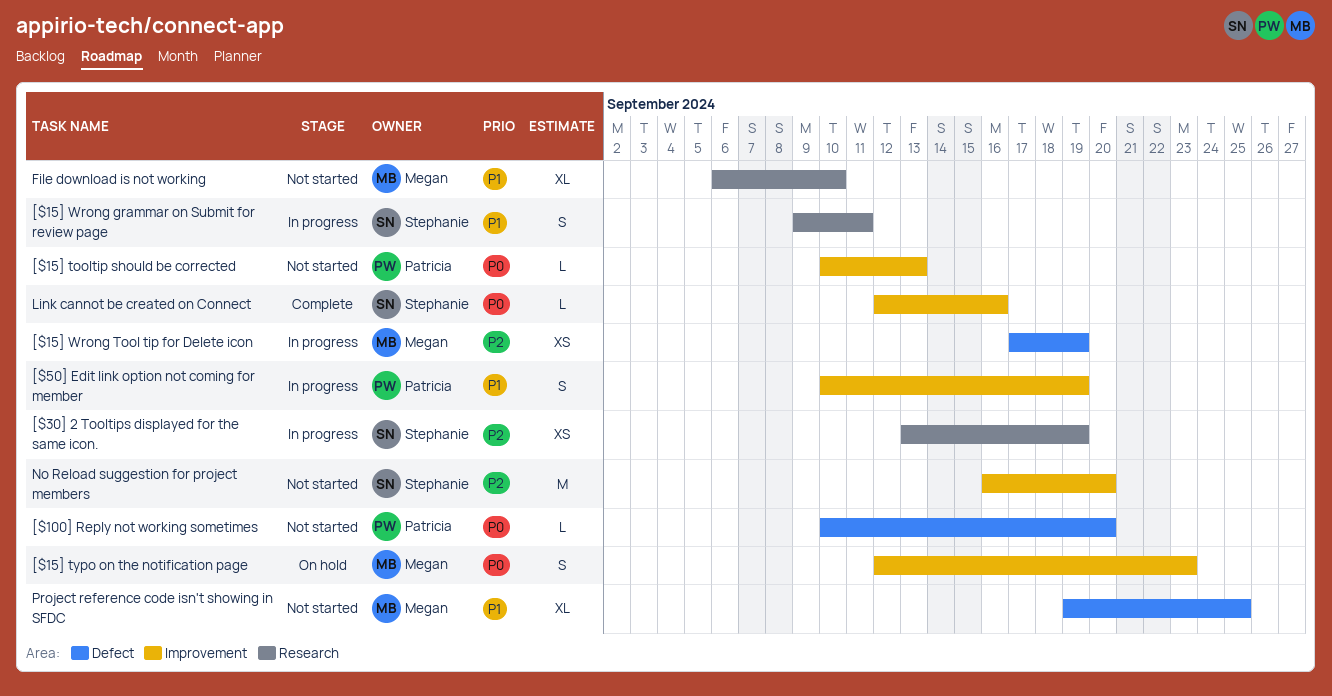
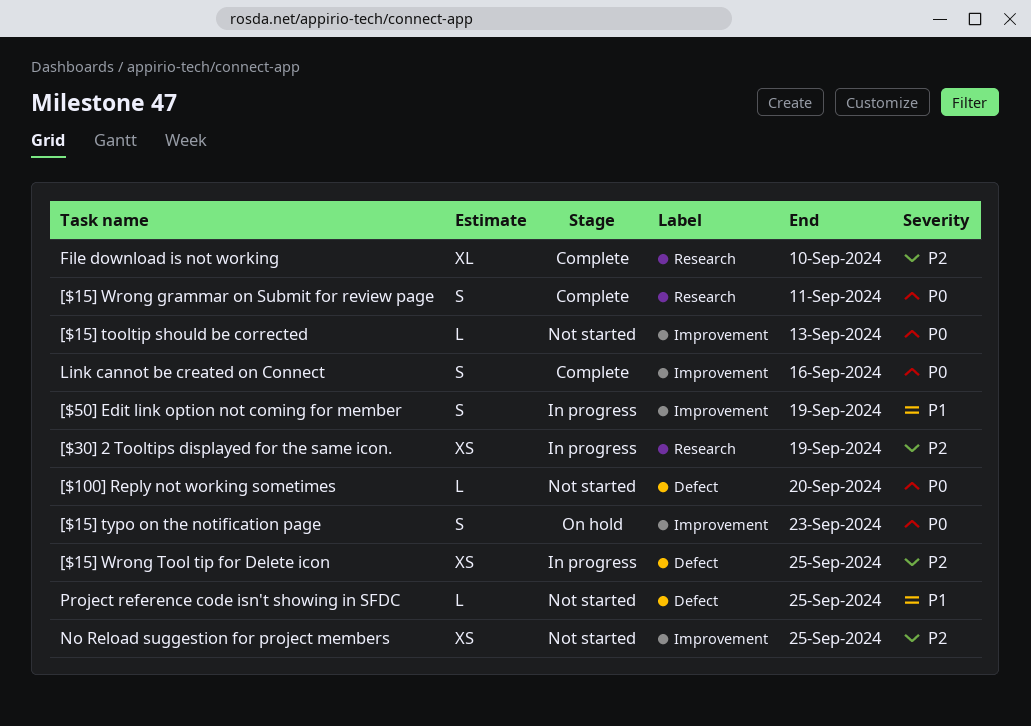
[$15] Wrong grammar on Submit for review page, status: In progress -> Complete
[$15] Wrong grammar on Submit for review page, priority: P1 -> P0
[$15] Wrong Tool tip for Delete icon, due: Sep 19 -> Sep 25
File download is not working, status: Not started -> Complete
File download is not working, priority: P1 -> P2
Link cannot be created on Connect, estimate: L -> S
No Reload suggestion for project members, estimate: M -> XS
No Reload suggestion for project members, due: Sep 20 -> Sep 25
Project reference code isn't showing in SFDC, estimate: XL -> L

